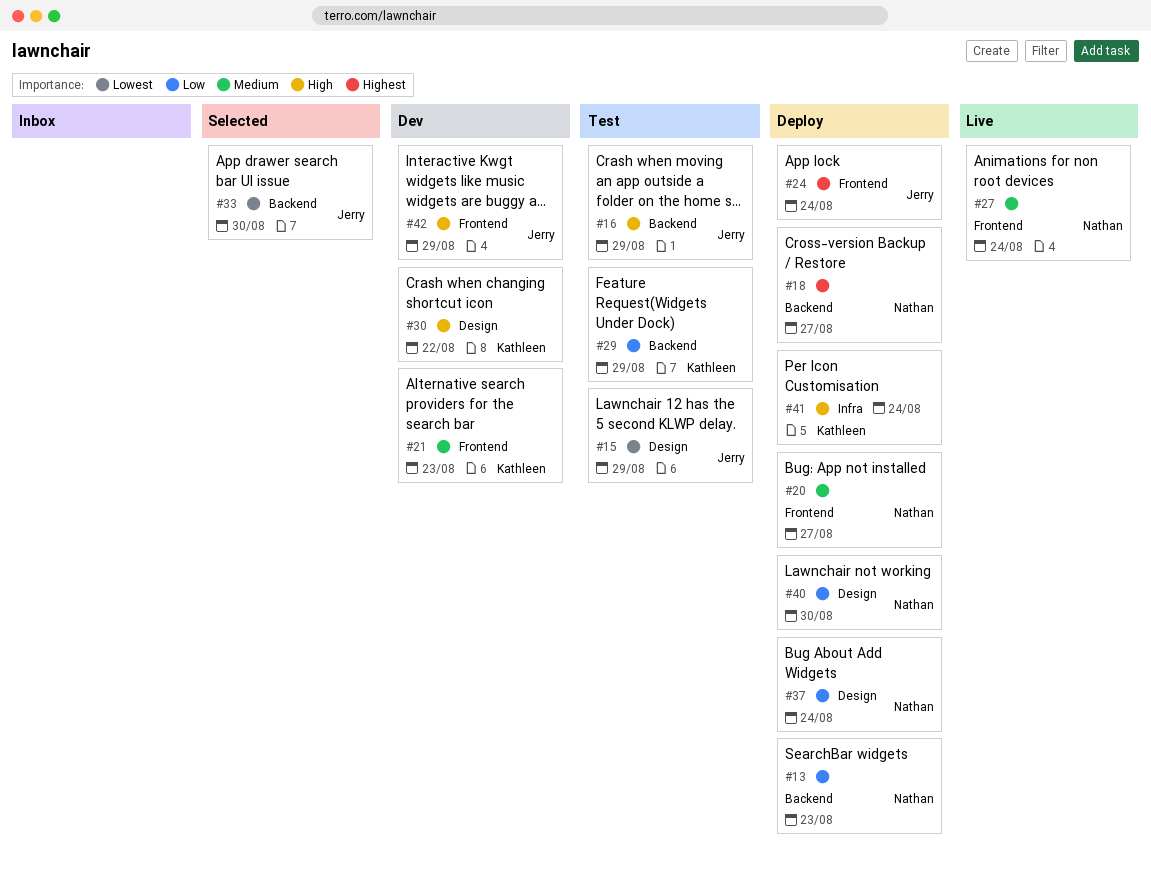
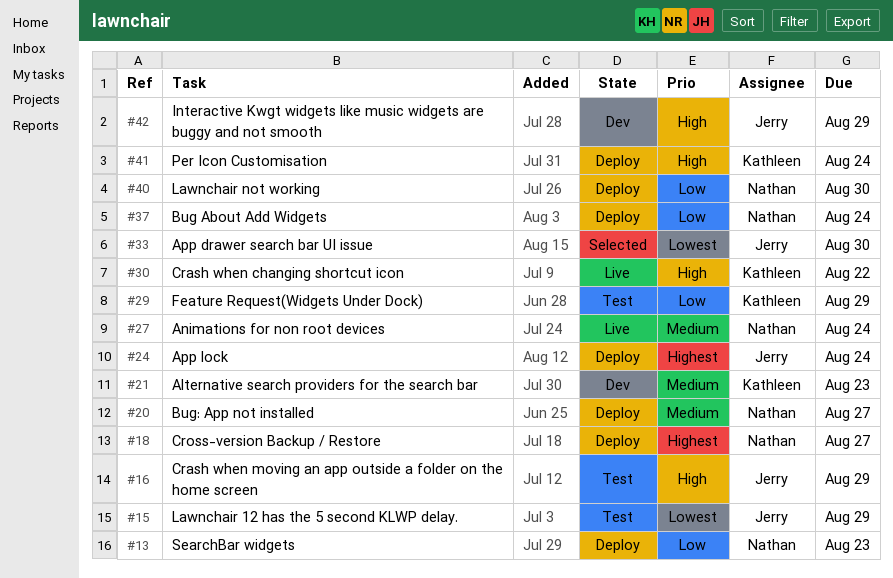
#30, status: Dev -> Live

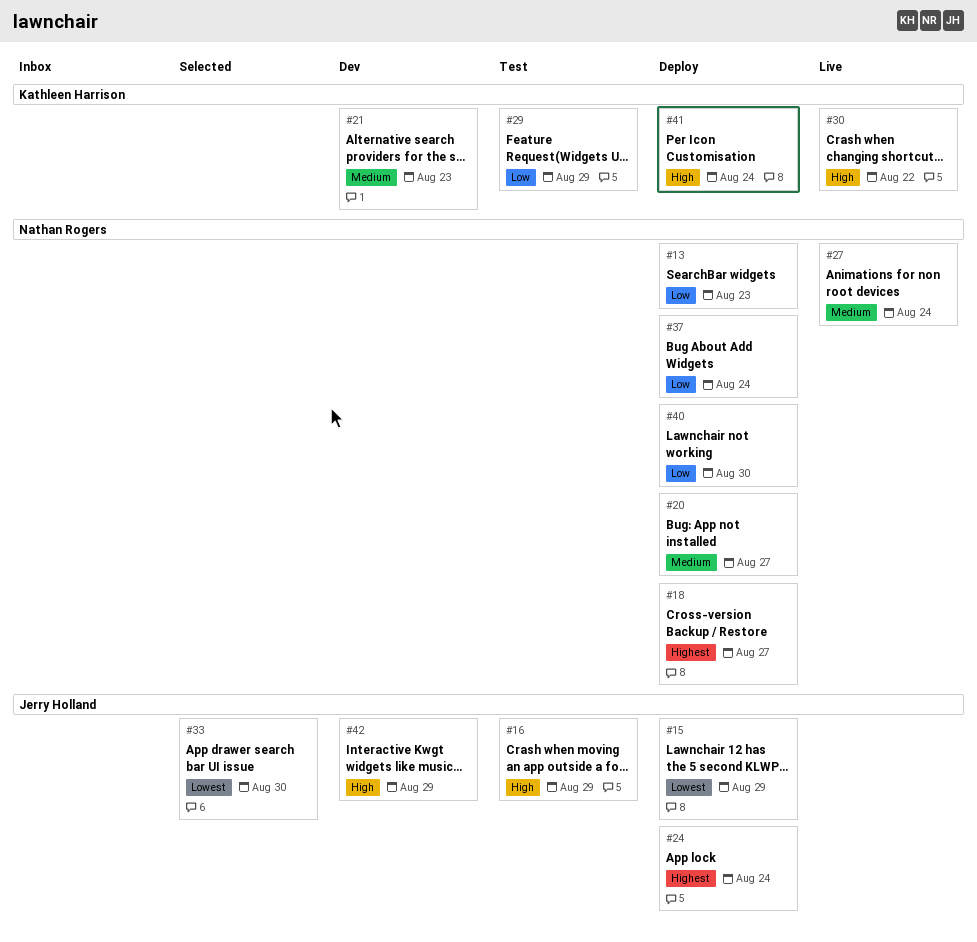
#15, status: Test -> Deploy

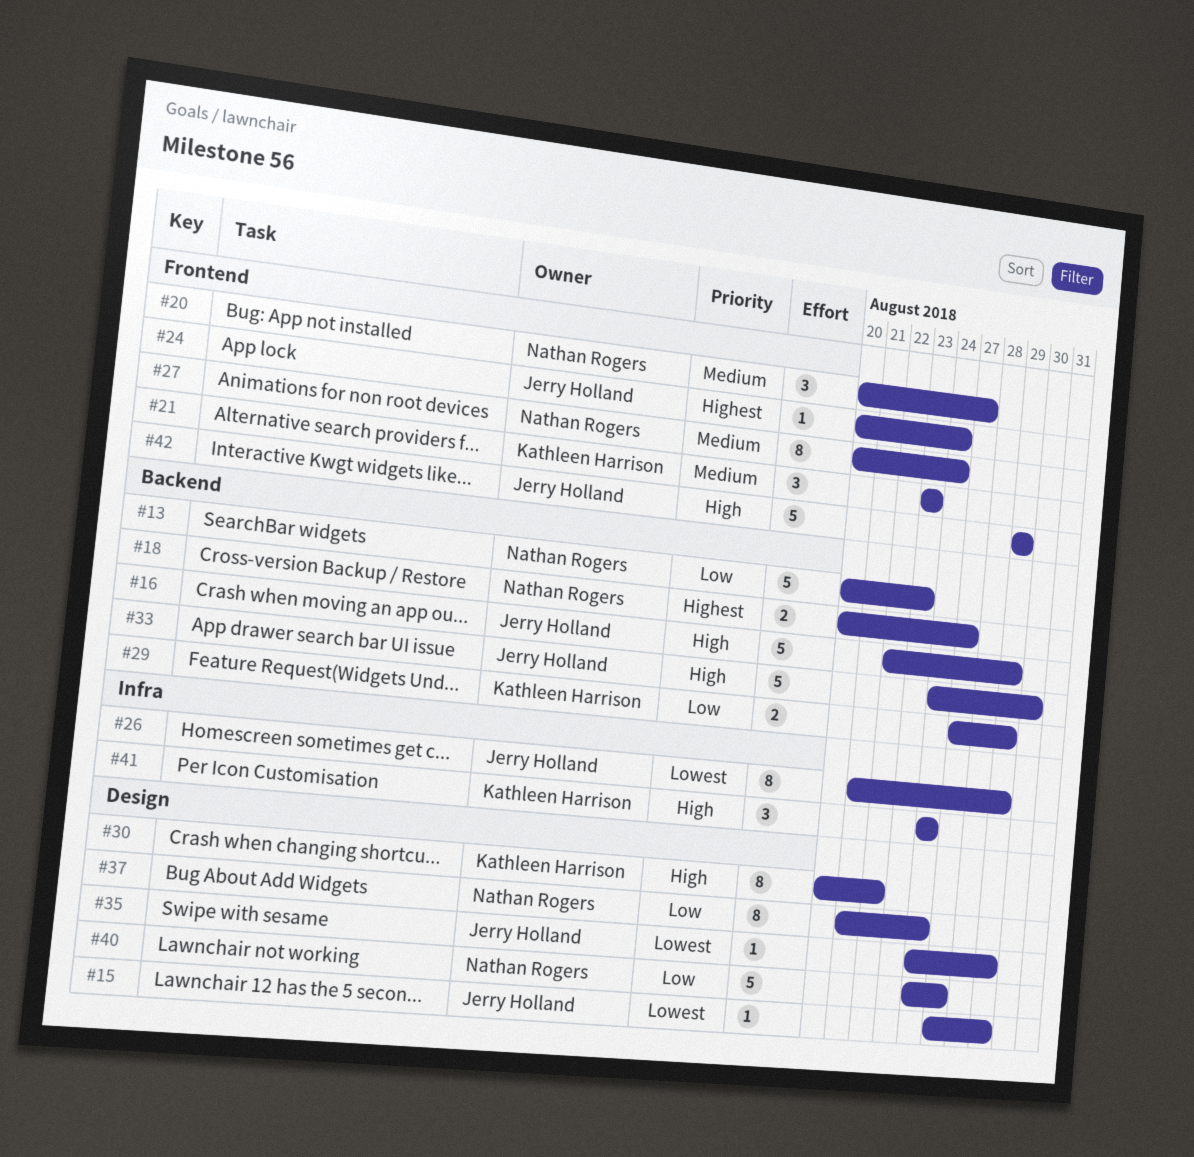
#26: none -> present
#33, priority: Lowest -> High
#35: none -> present
#40, due: Aug 30 -> Aug 27

